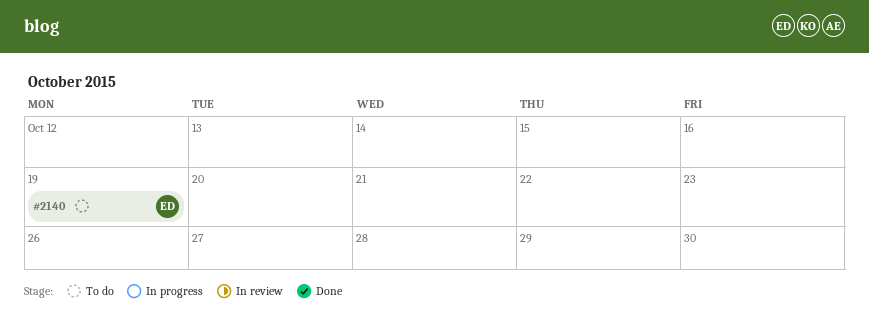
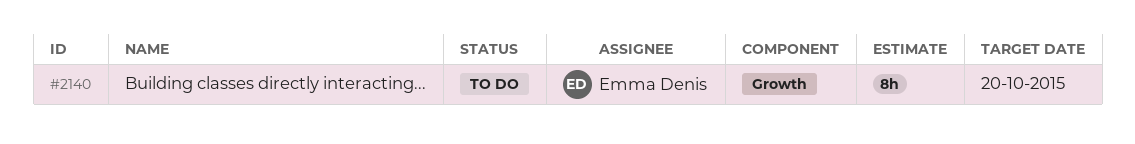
#2140, due: Oct 19 -> Oct 20

